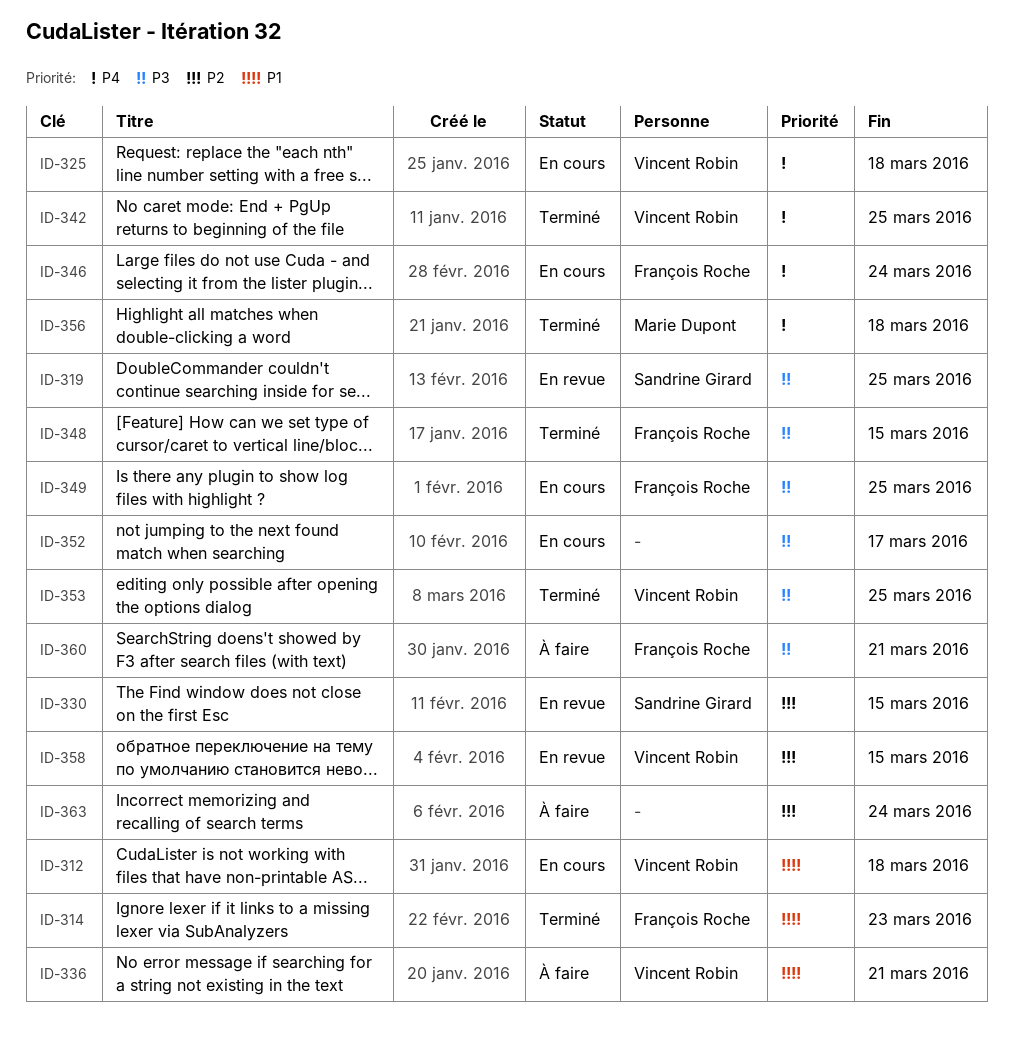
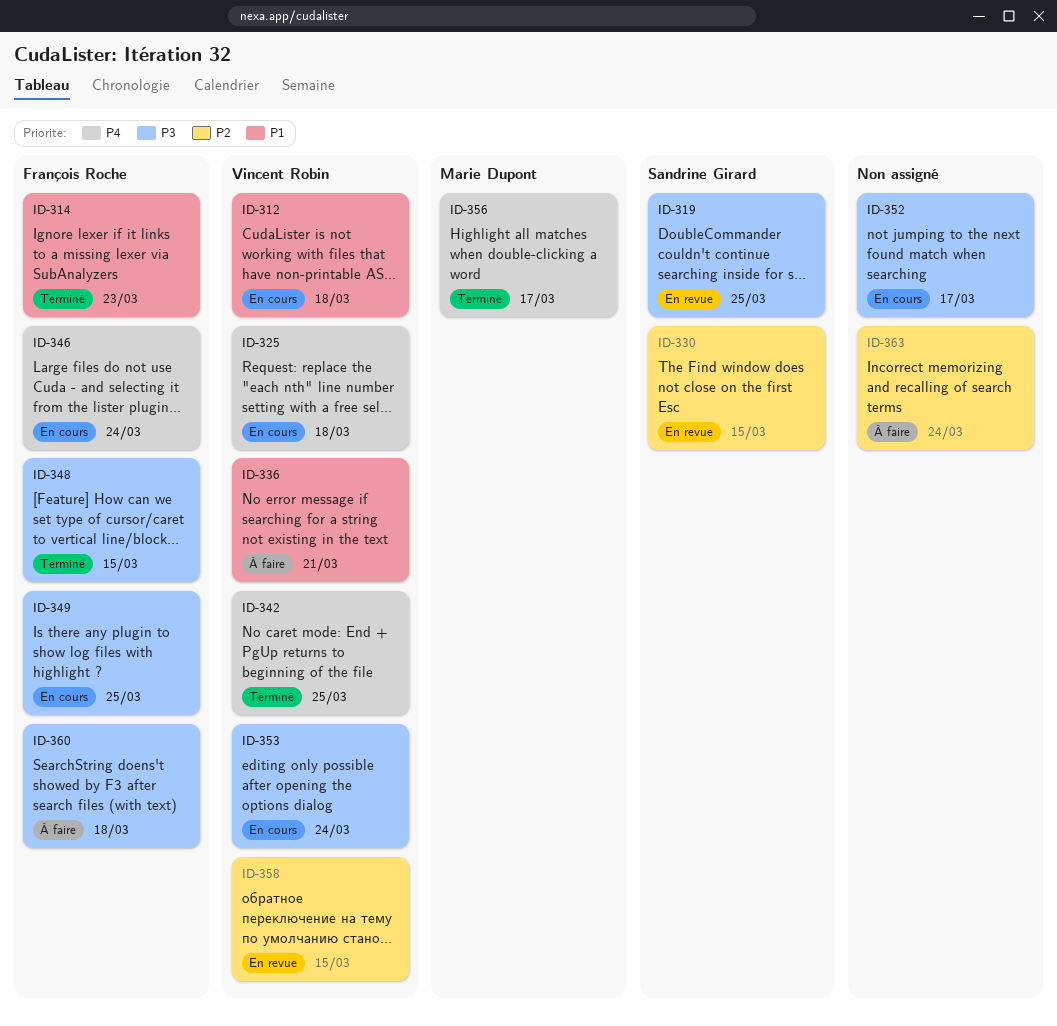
ID-353, status: Terminé -> En cours
ID-353, due: Mar 25 -> Mar 24
ID-356, due: Mar 18 -> Mar 17
ID-360, due: Mar 21 -> Mar 18

